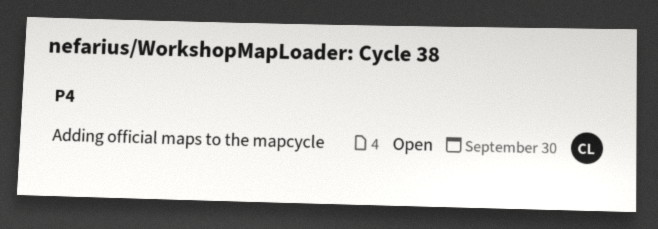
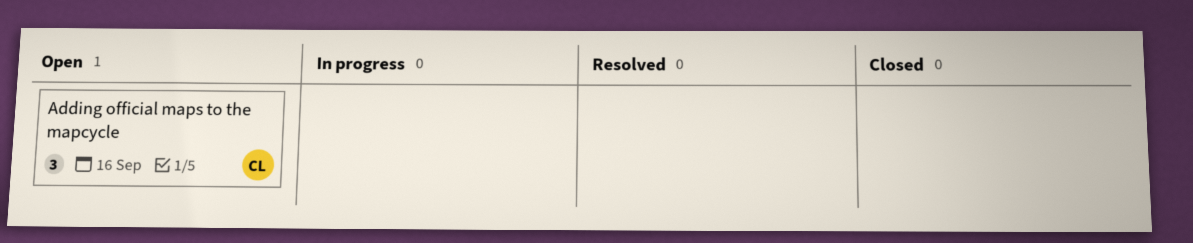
Adding official maps to the mapcycle, due: Sep 30 -> Sep 16

